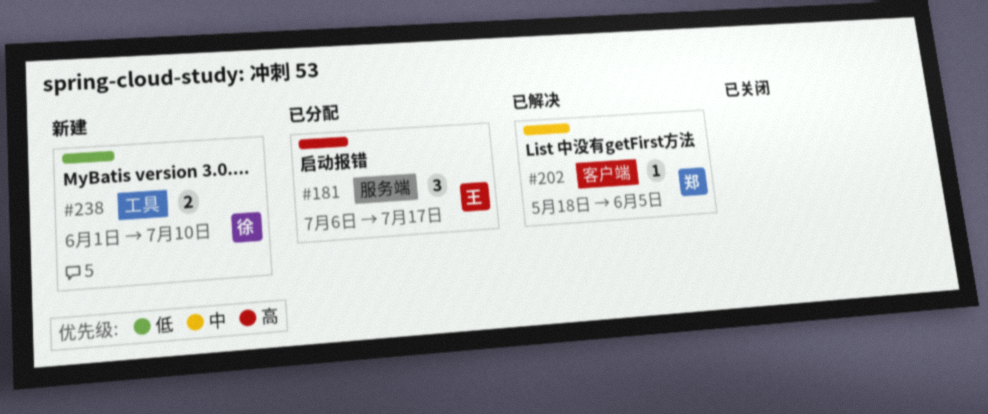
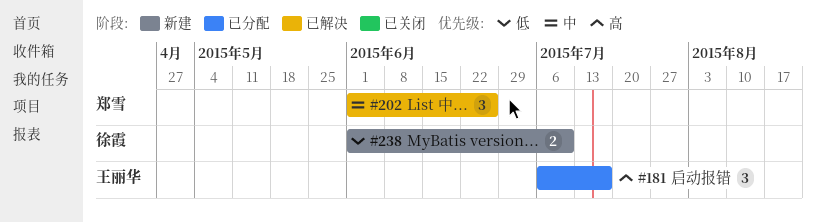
#202, estimate: 1 -> 3
#202, start: May 18 -> Jun 1
#202, due: Jun 5 -> Jun 26

